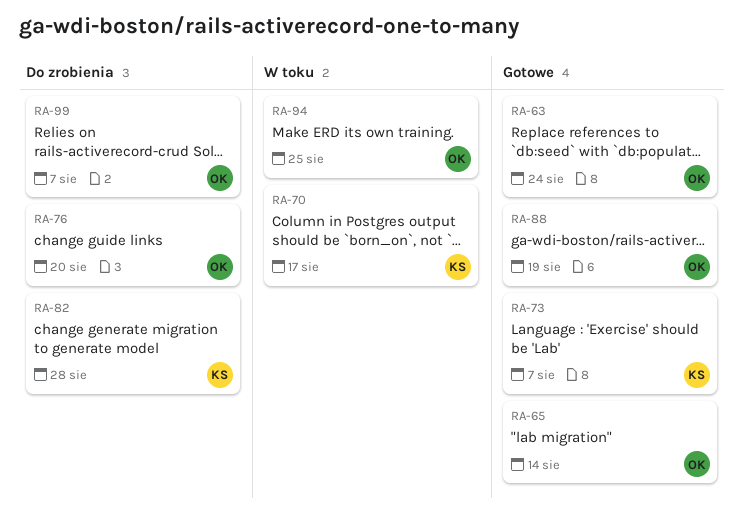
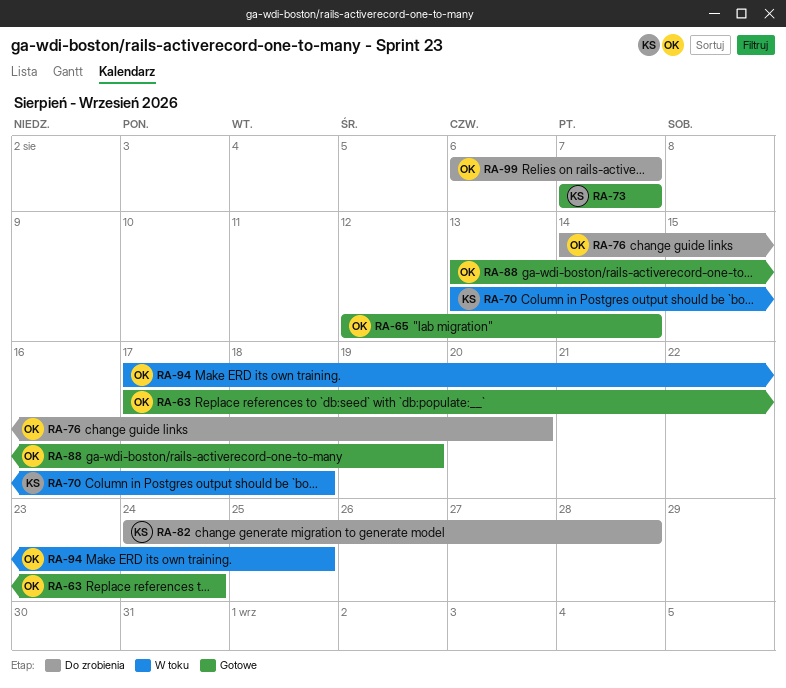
RA-70, due: Aug 17 -> Aug 18

